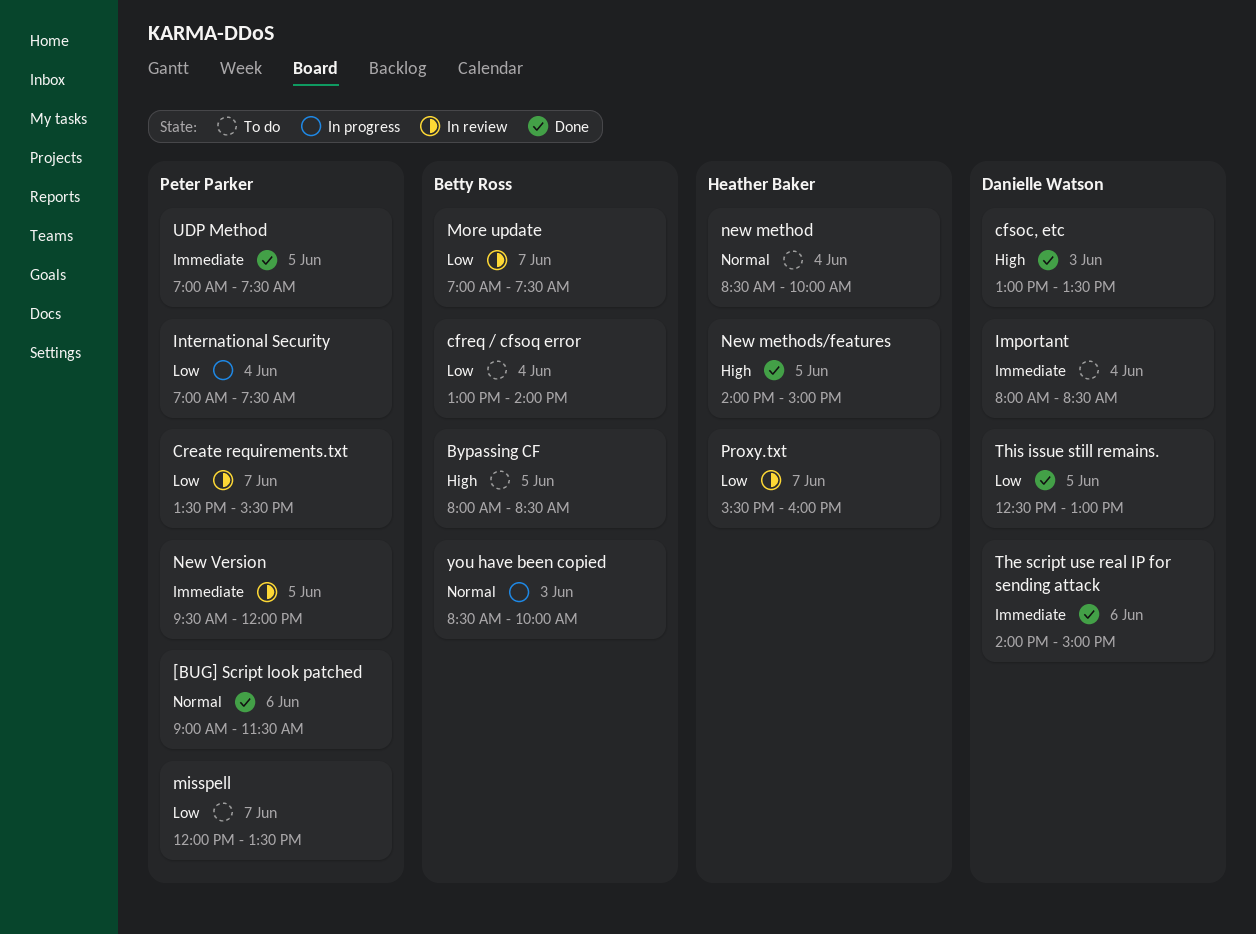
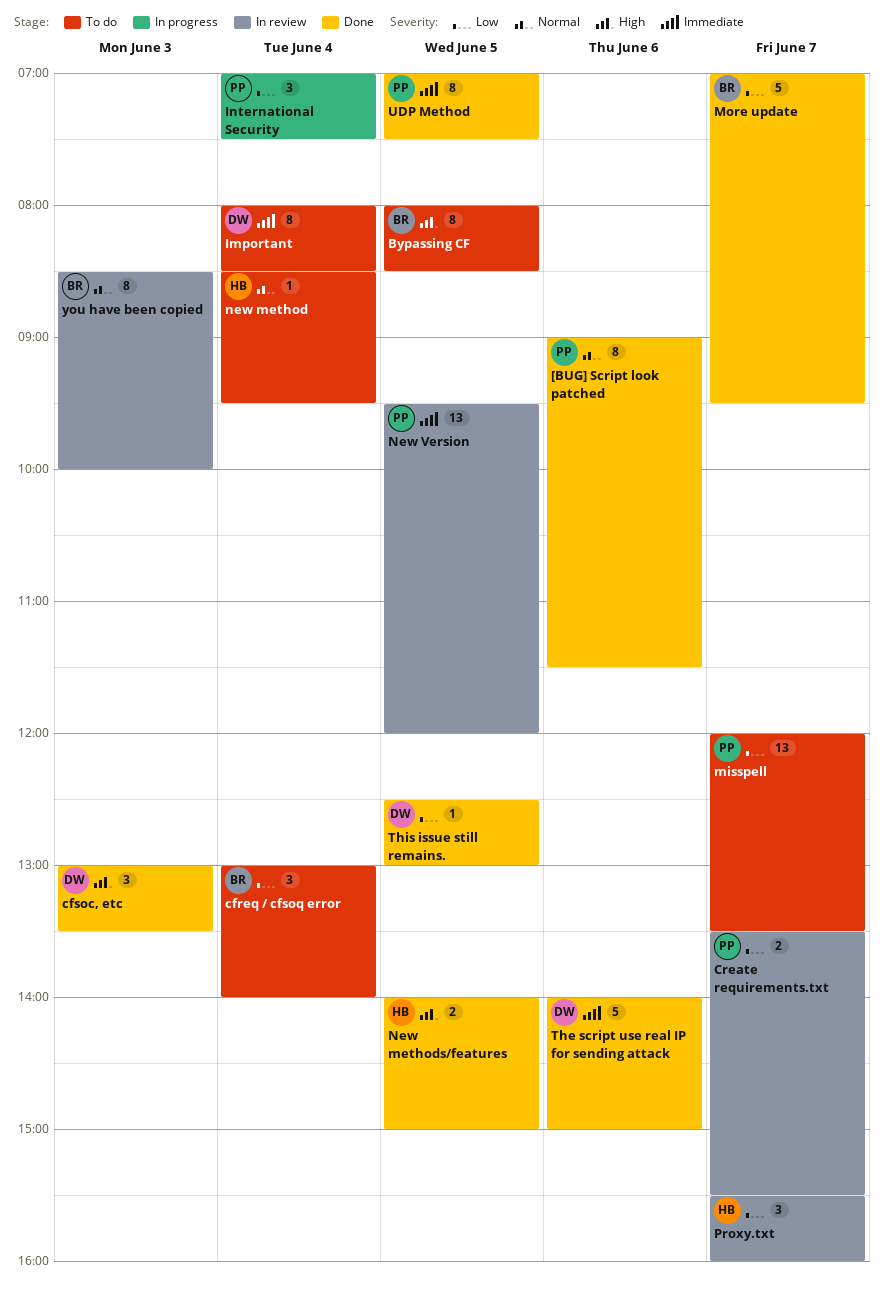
More update, status: In review -> Done
More update, ends: 07:30 -> 09:30
new method, ends: 10:00 -> 09:30
you have been copied, status: In progress -> In review

